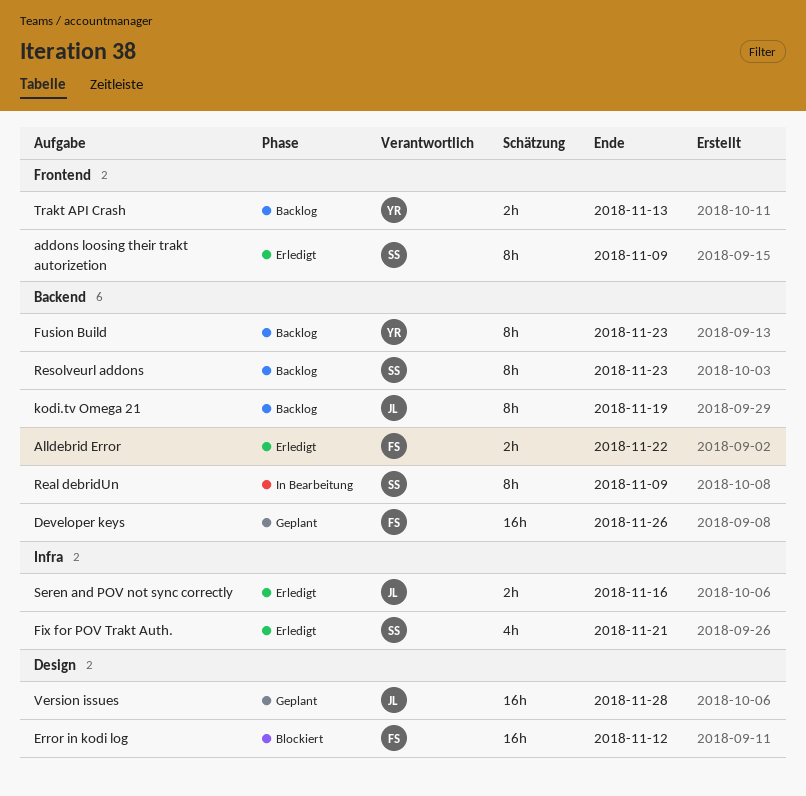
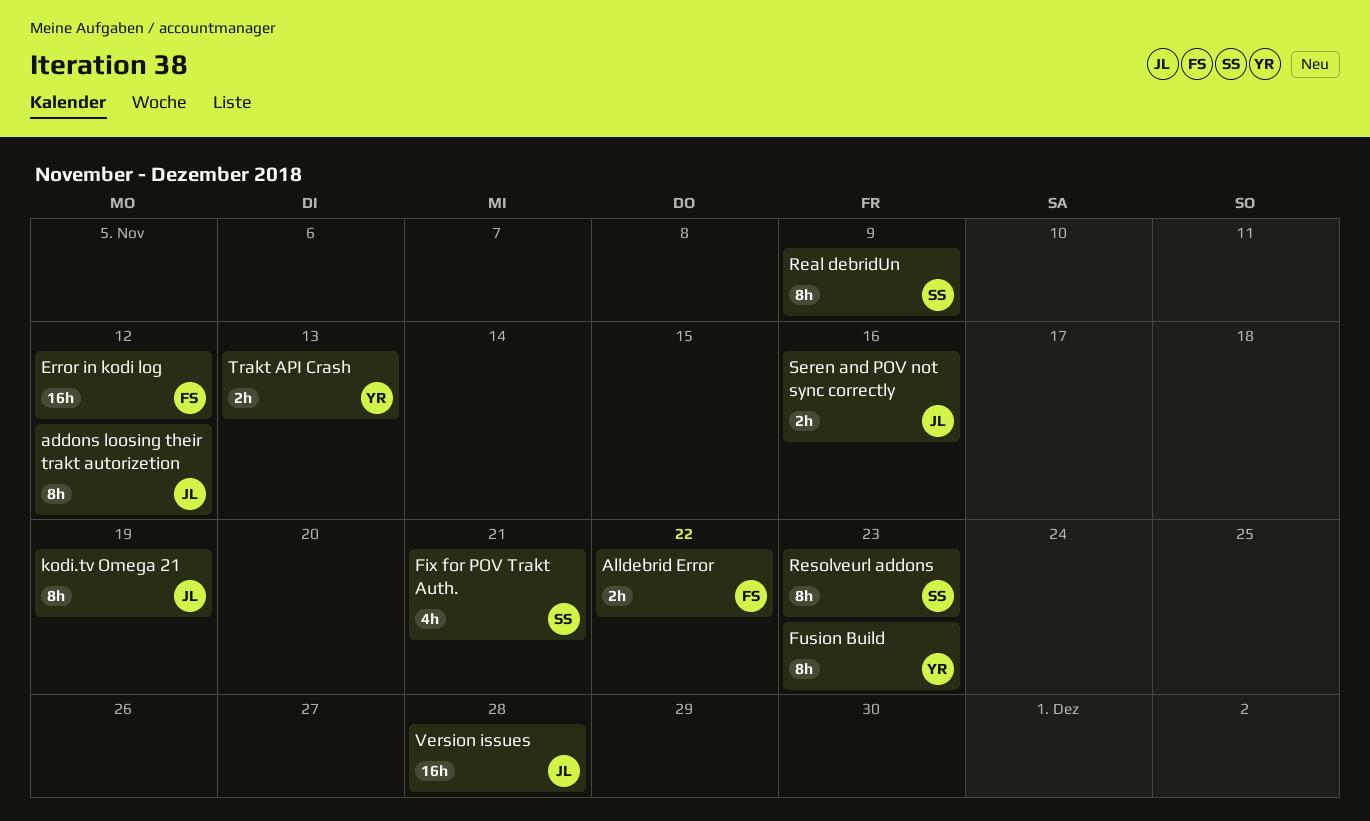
addons loosing their trakt autorizetion, owner: SS -> JL
addons loosing their trakt autorizetion, due: Nov 9 -> Nov 12
Developer keys: present -> none

